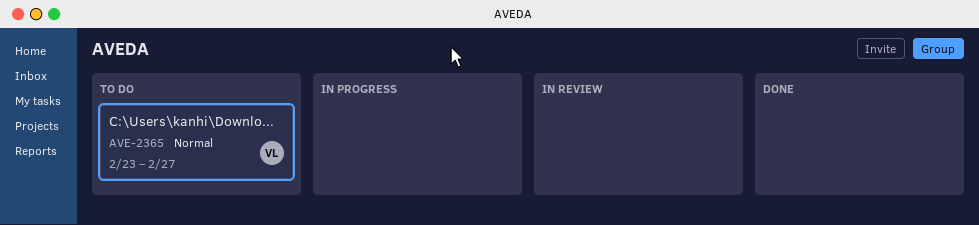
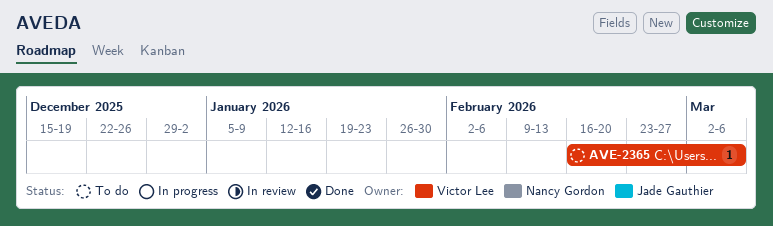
AVE-2365, start: Feb 23 -> Feb 16
AVE-2365, due: Feb 27 -> Mar 6

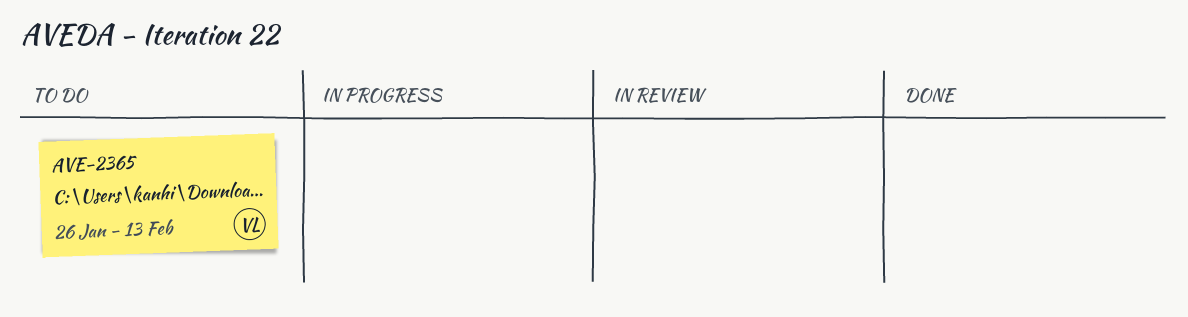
AVE-2365, start: Feb 16 -> Jan 26
AVE-2365, due: Mar 6 -> Feb 13

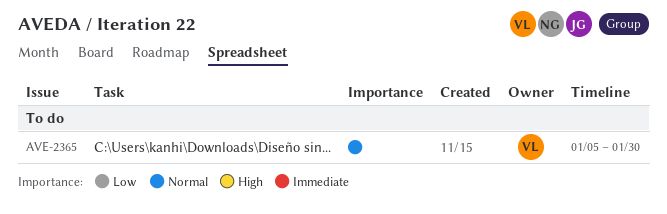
AVE-2365, start: Jan 26 -> Jan 5
AVE-2365, due: Feb 13 -> Jan 30

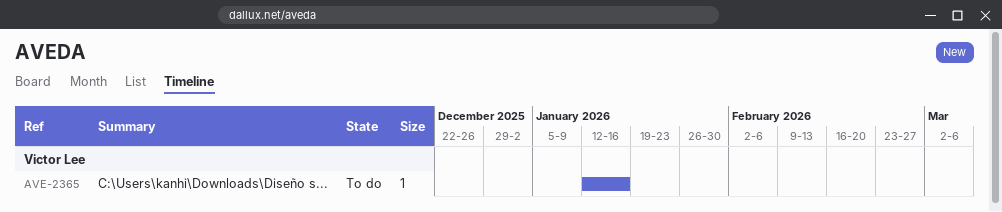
AVE-2365, start: Jan 5 -> Jan 12
AVE-2365, due: Jan 30 -> Jan 16

